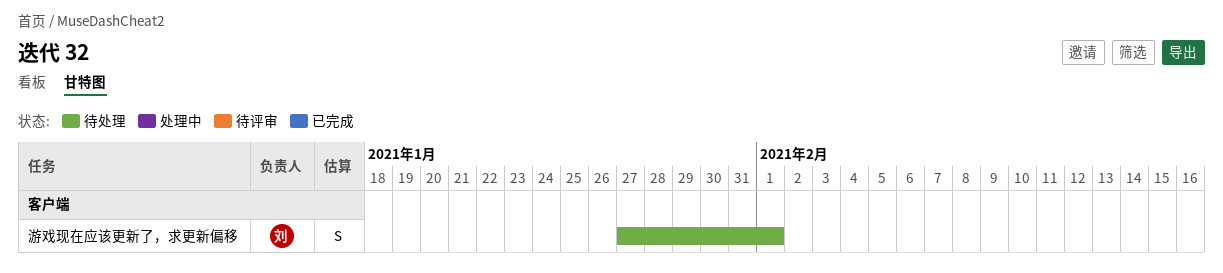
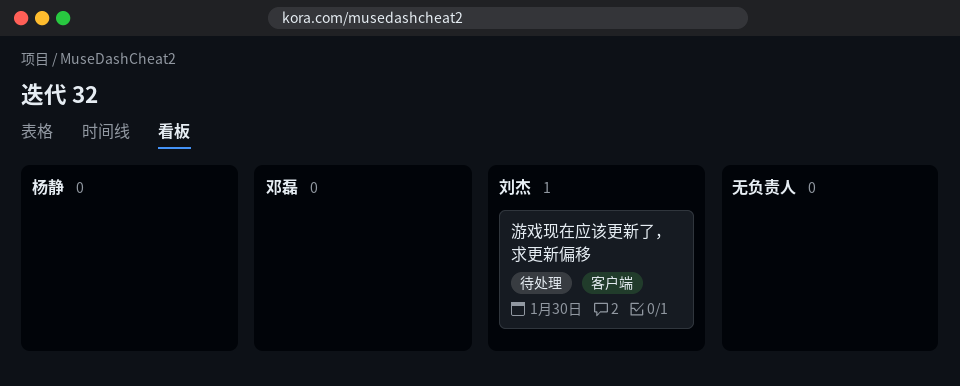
游戏现在应该更新了，求更新偏移, due: Feb 1 -> Jan 30

